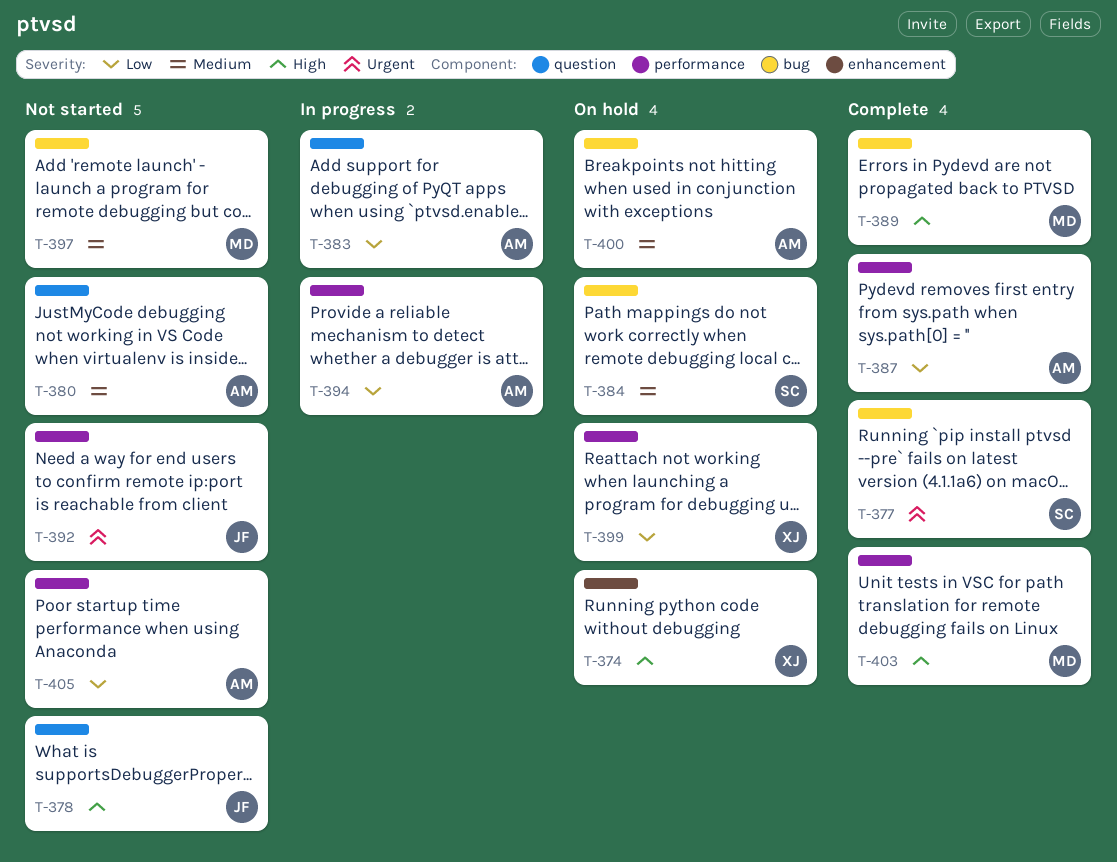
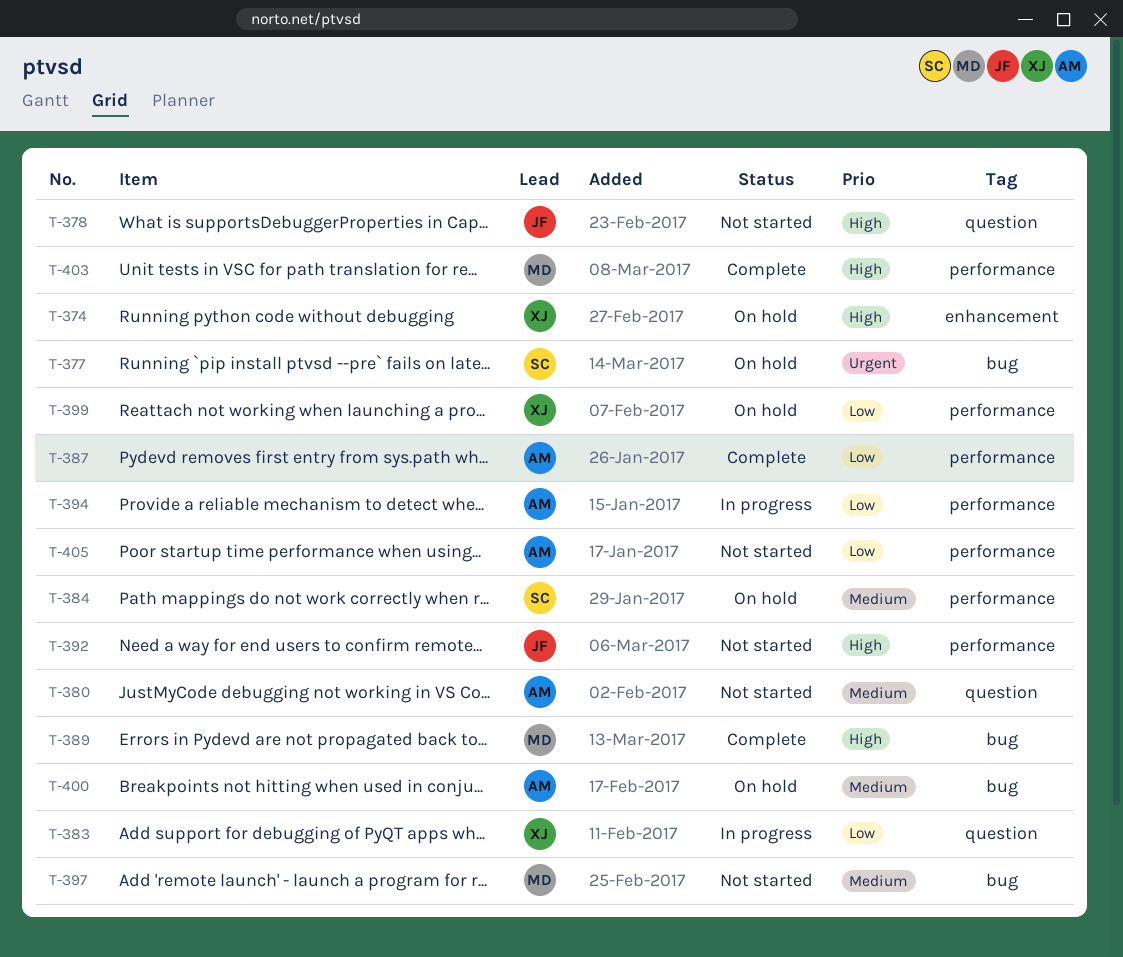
T-377, status: Complete -> On hold
T-383, owner: AM -> XJ
T-384, label: bug -> performance
T-392, priority: Urgent -> High

